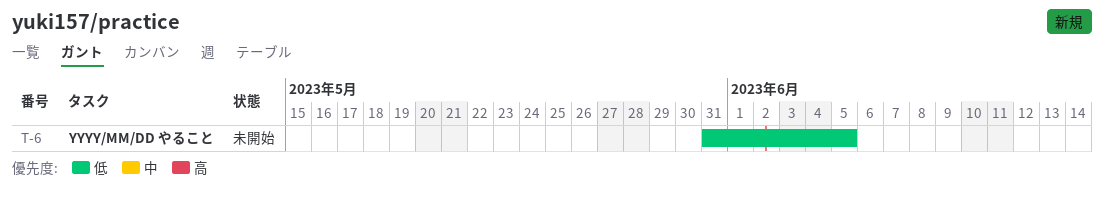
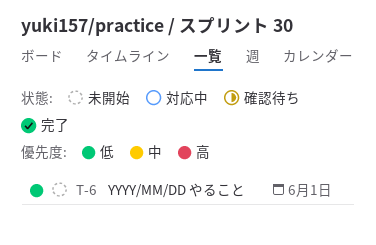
T-6, due: Jun 5 -> Jun 1

